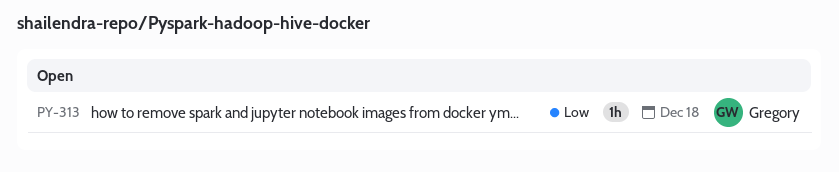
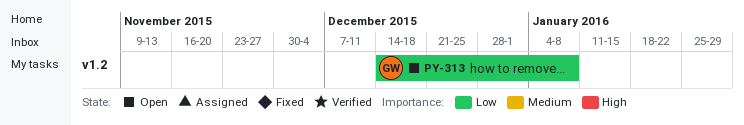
PY-313, due: Dec 18 -> Jan 8

